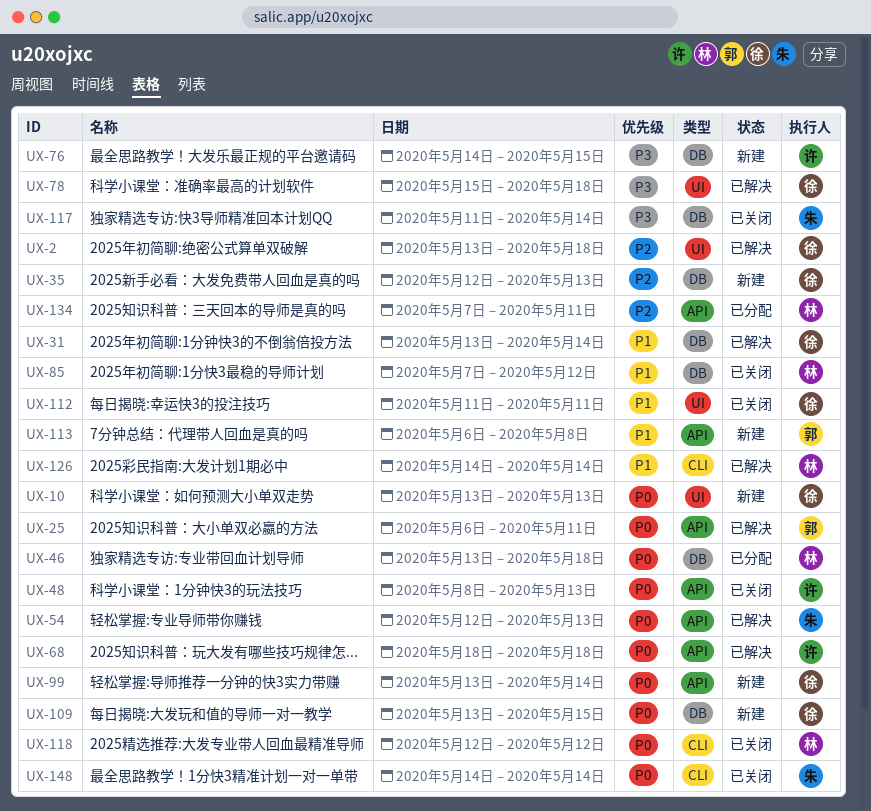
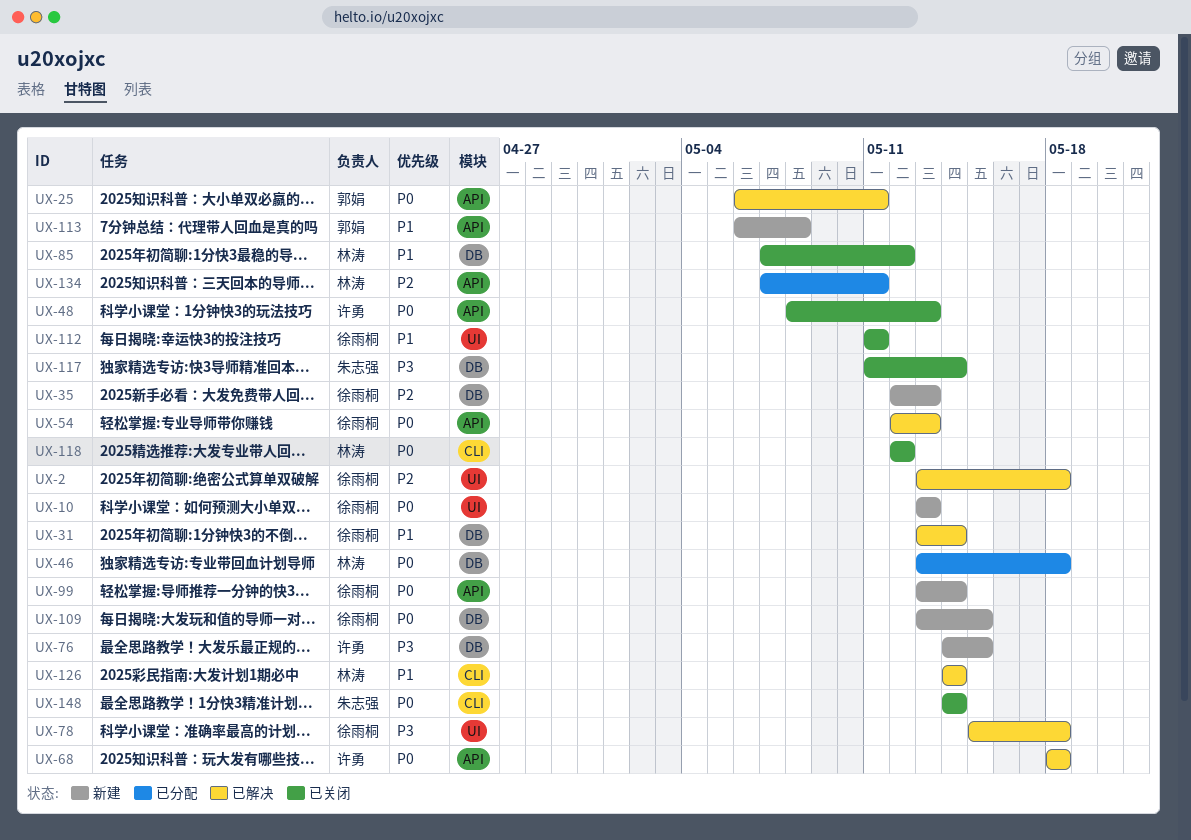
UX-54, owner: 朱志强 -> 徐雨桐

